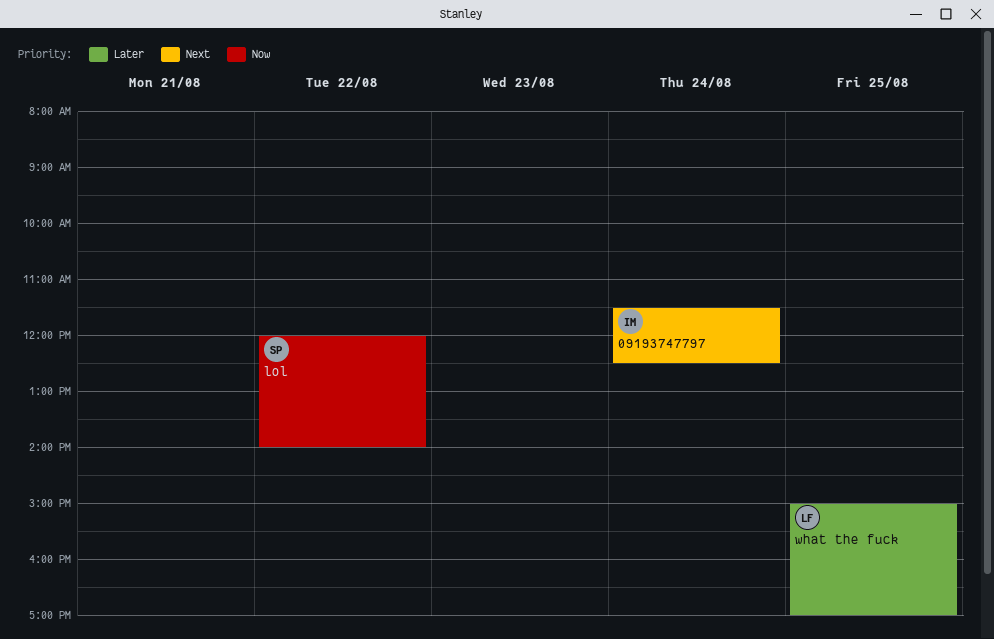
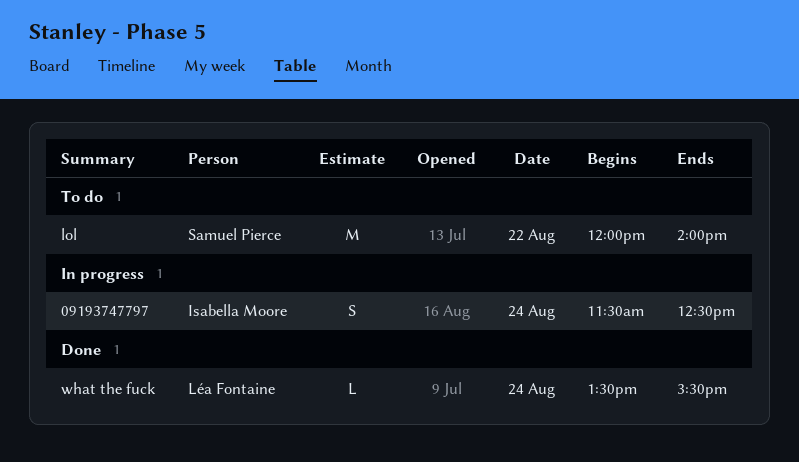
what the fuck, day: Aug 25 -> Aug 24
what the fuck, begins: 15:00 -> 13:30
what the fuck, ends: 17:00 -> 15:30

